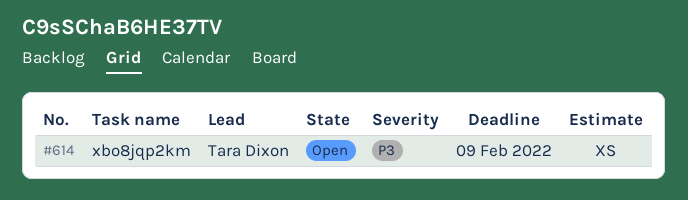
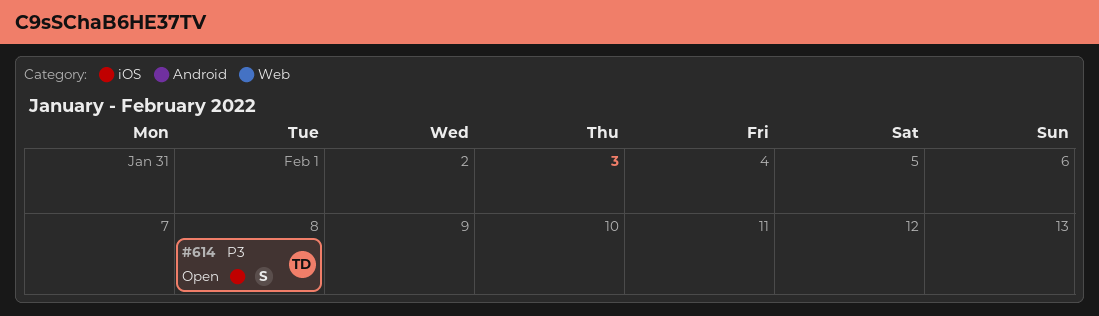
#614, estimate: XS -> S
#614, due: Feb 9 -> Feb 8

